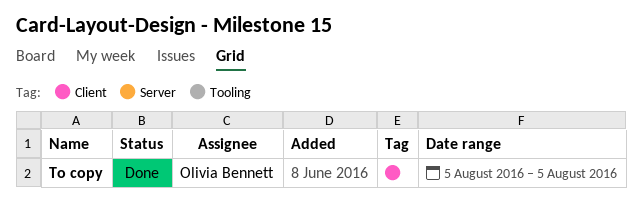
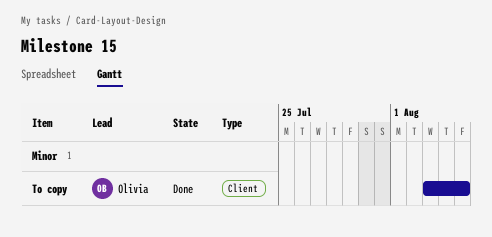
To copy, start: Aug 5 -> Aug 3

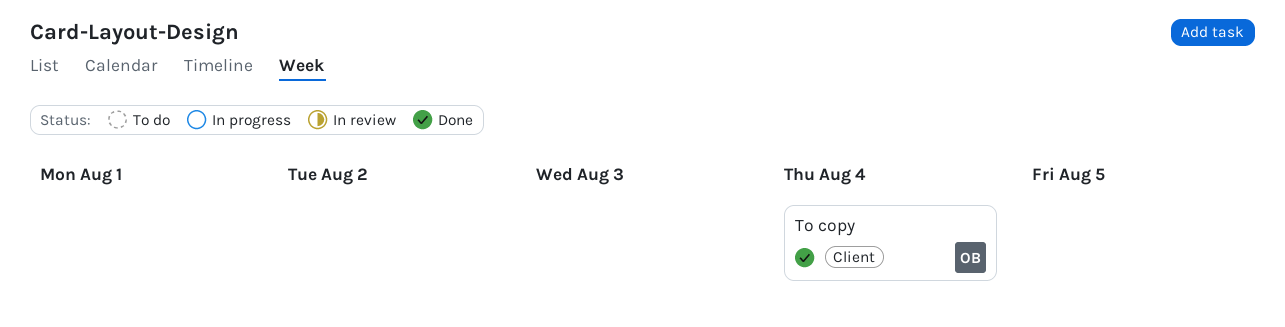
To copy, due: Aug 5 -> Aug 4

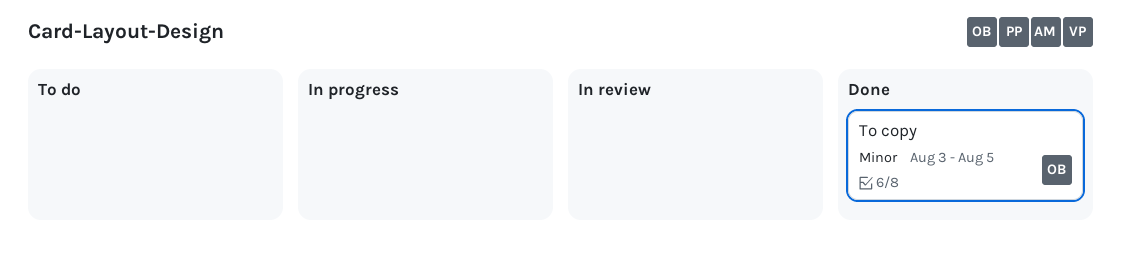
To copy, due: Aug 4 -> Aug 5

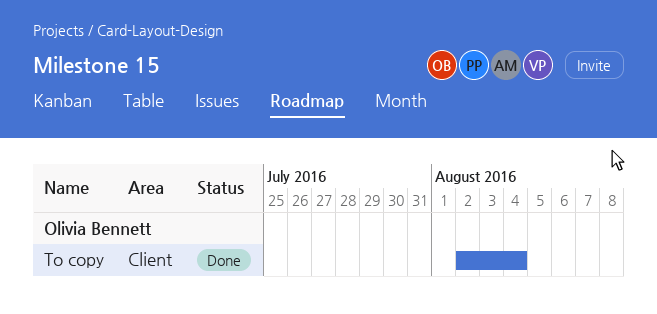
To copy, start: Aug 3 -> Aug 2
To copy, due: Aug 5 -> Aug 4

